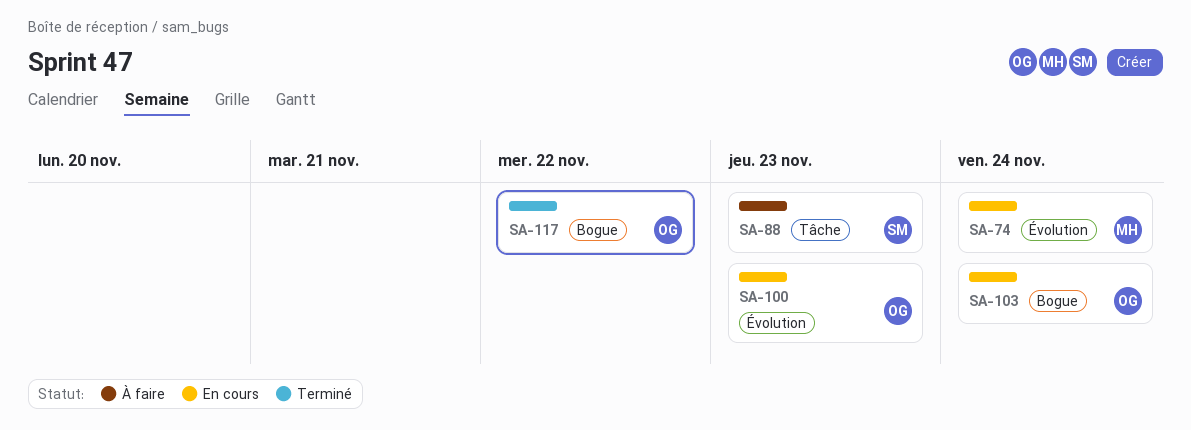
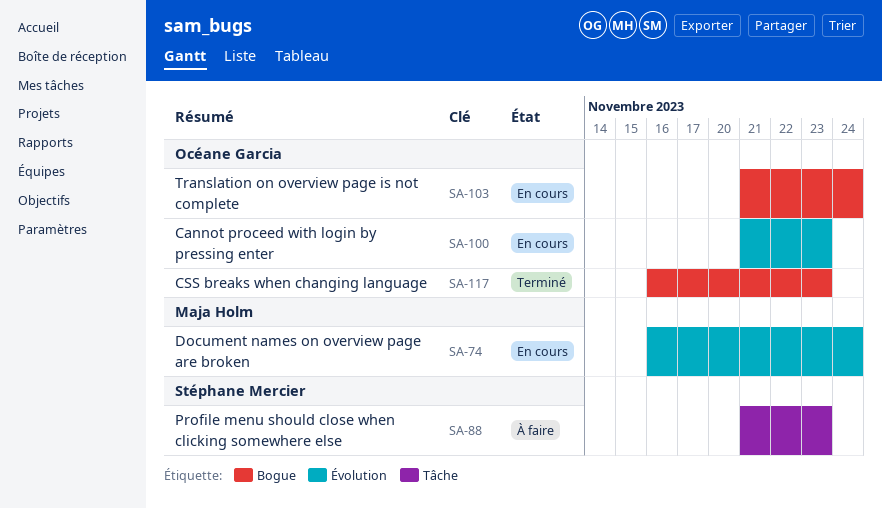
SA-117, due: Nov 22 -> Nov 23

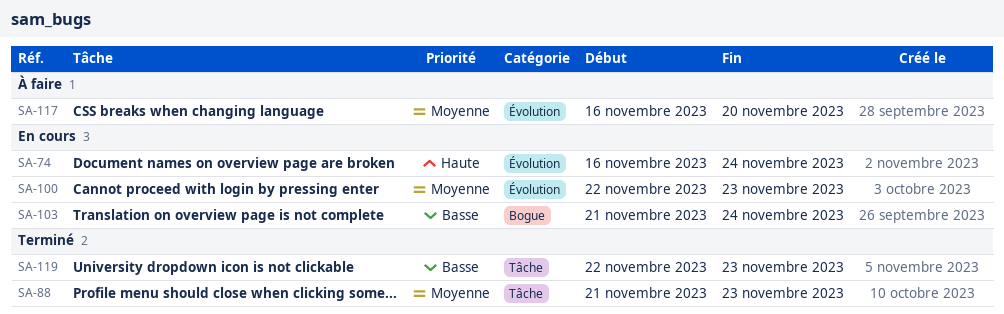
SA-88, status: À faire -> Terminé
SA-100, start: Nov 21 -> Nov 22
SA-117, status: Terminé -> À faire
SA-117, label: Bogue -> Évolution
SA-117, due: Nov 23 -> Nov 20
SA-119: none -> present

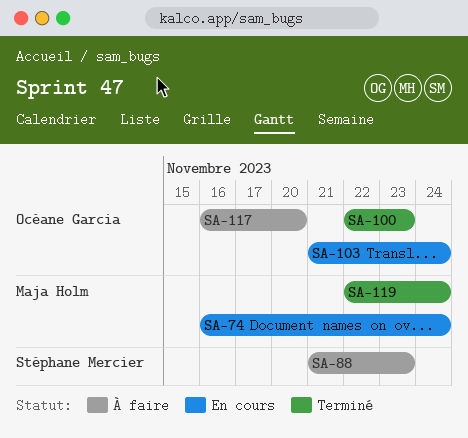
SA-88, status: Terminé -> À faire
SA-100, status: En cours -> Terminé
SA-119, due: Nov 23 -> Nov 24

